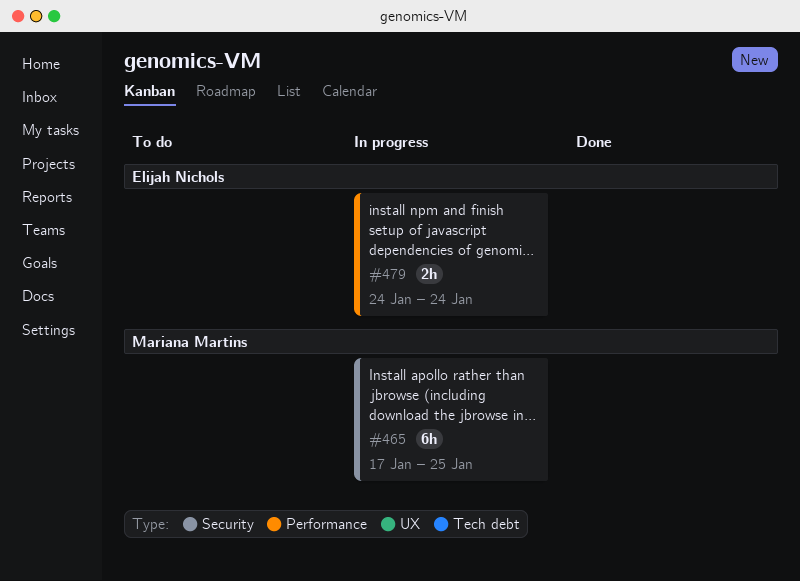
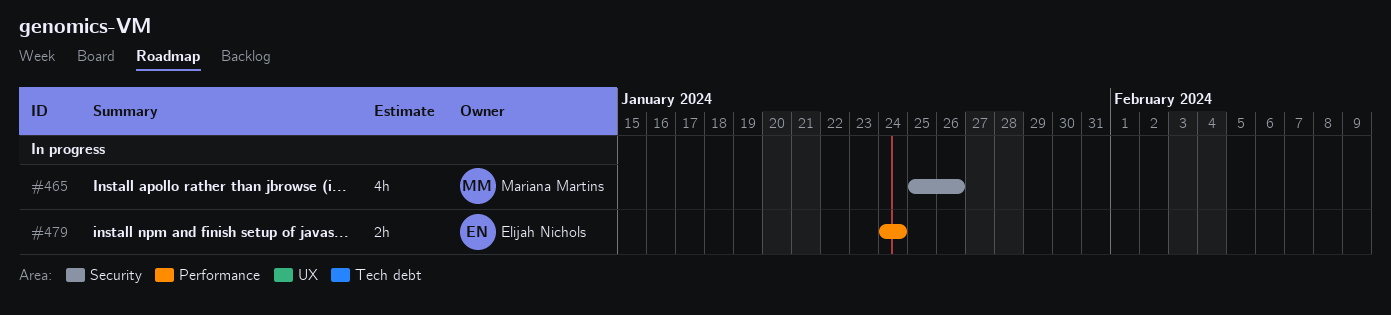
#465, estimate: 6h -> 4h
#465, start: Jan 17 -> Jan 25
#465, due: Jan 25 -> Jan 26

